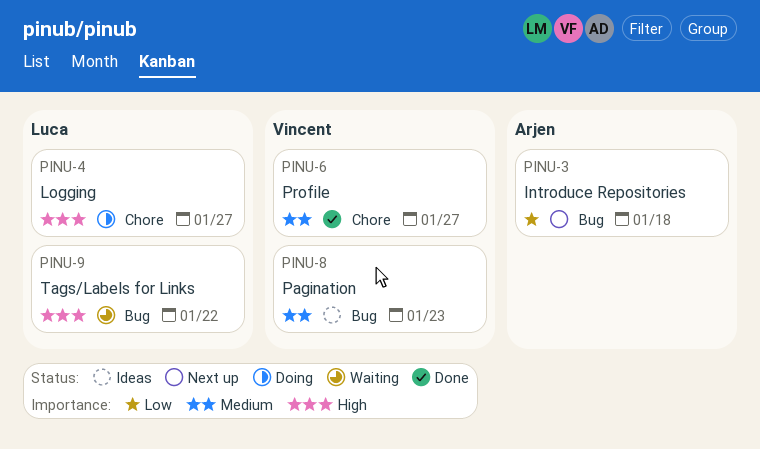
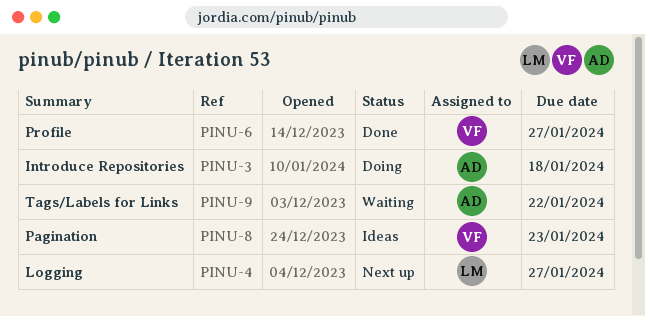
PINU-3, status: Next up -> Doing
PINU-4, status: Doing -> Next up
PINU-9, owner: Luca -> Arjen

